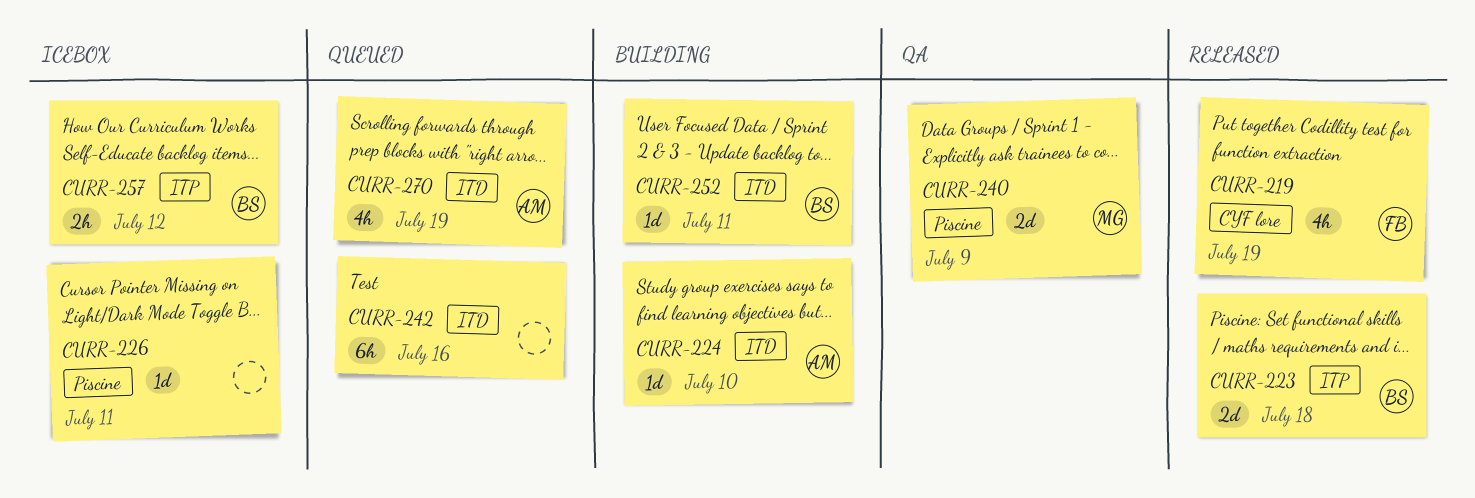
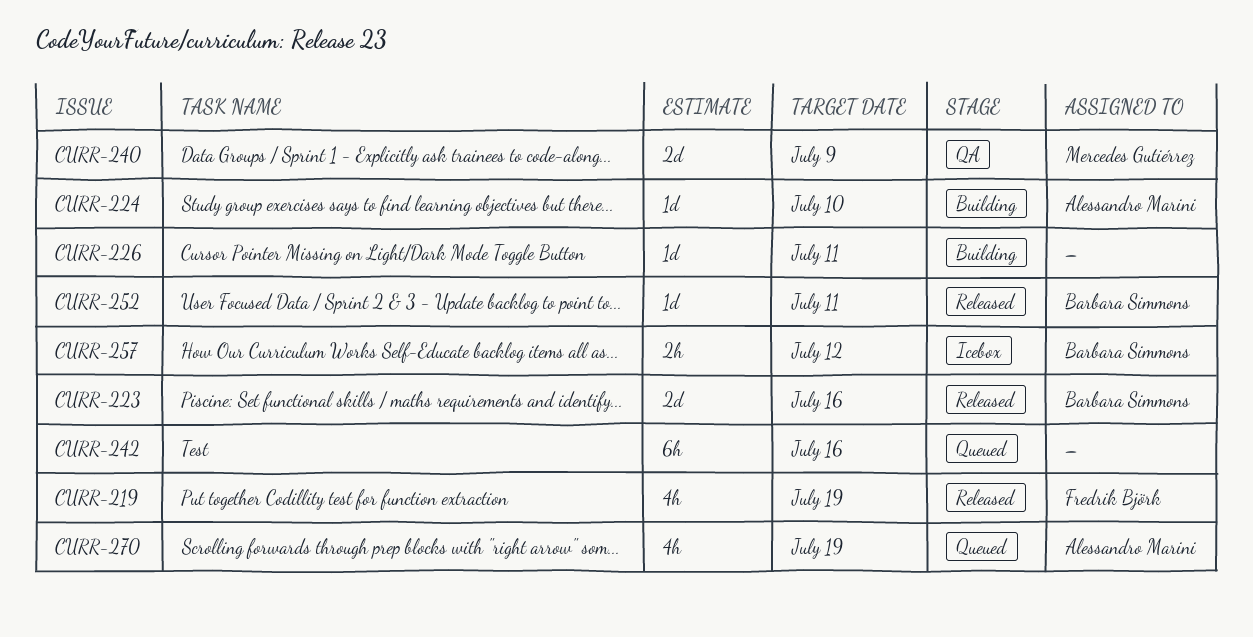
CURR-223, due: Jul 18 -> Jul 16
CURR-226, status: Icebox -> Building
CURR-252, status: Building -> Released

